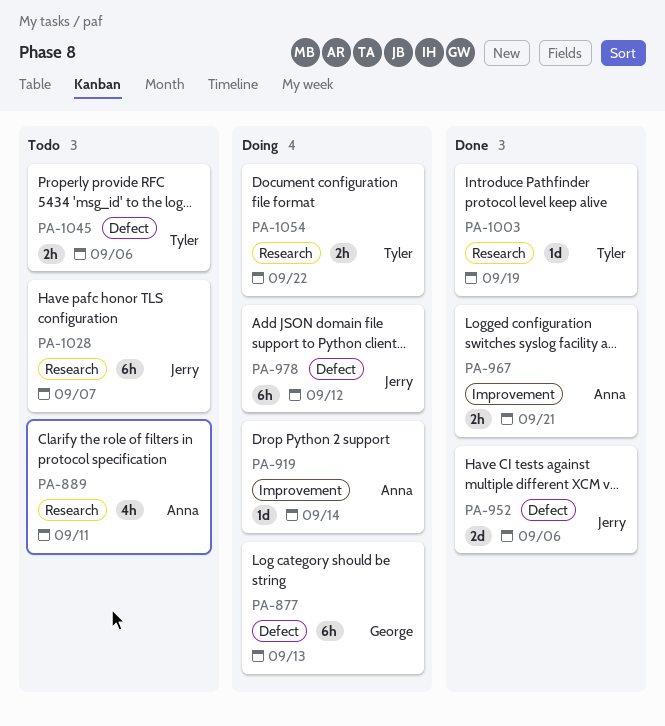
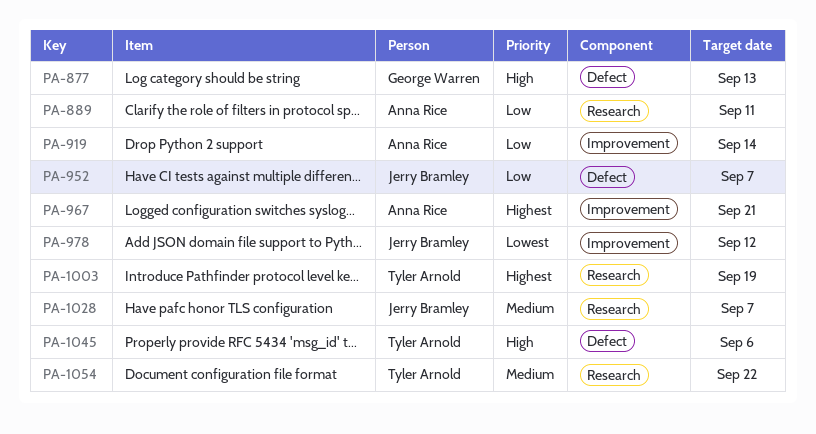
PA-952, due: Sep 6 -> Sep 7
PA-978, label: Defect -> Improvement

